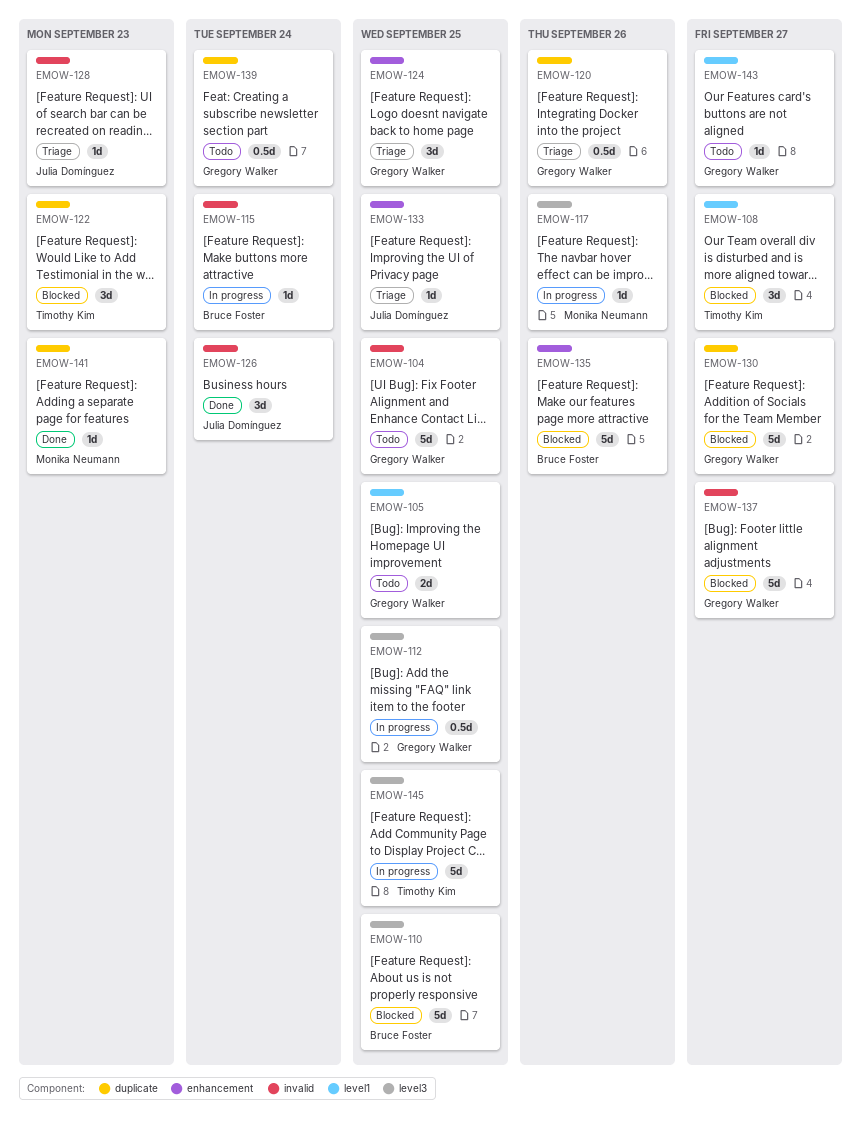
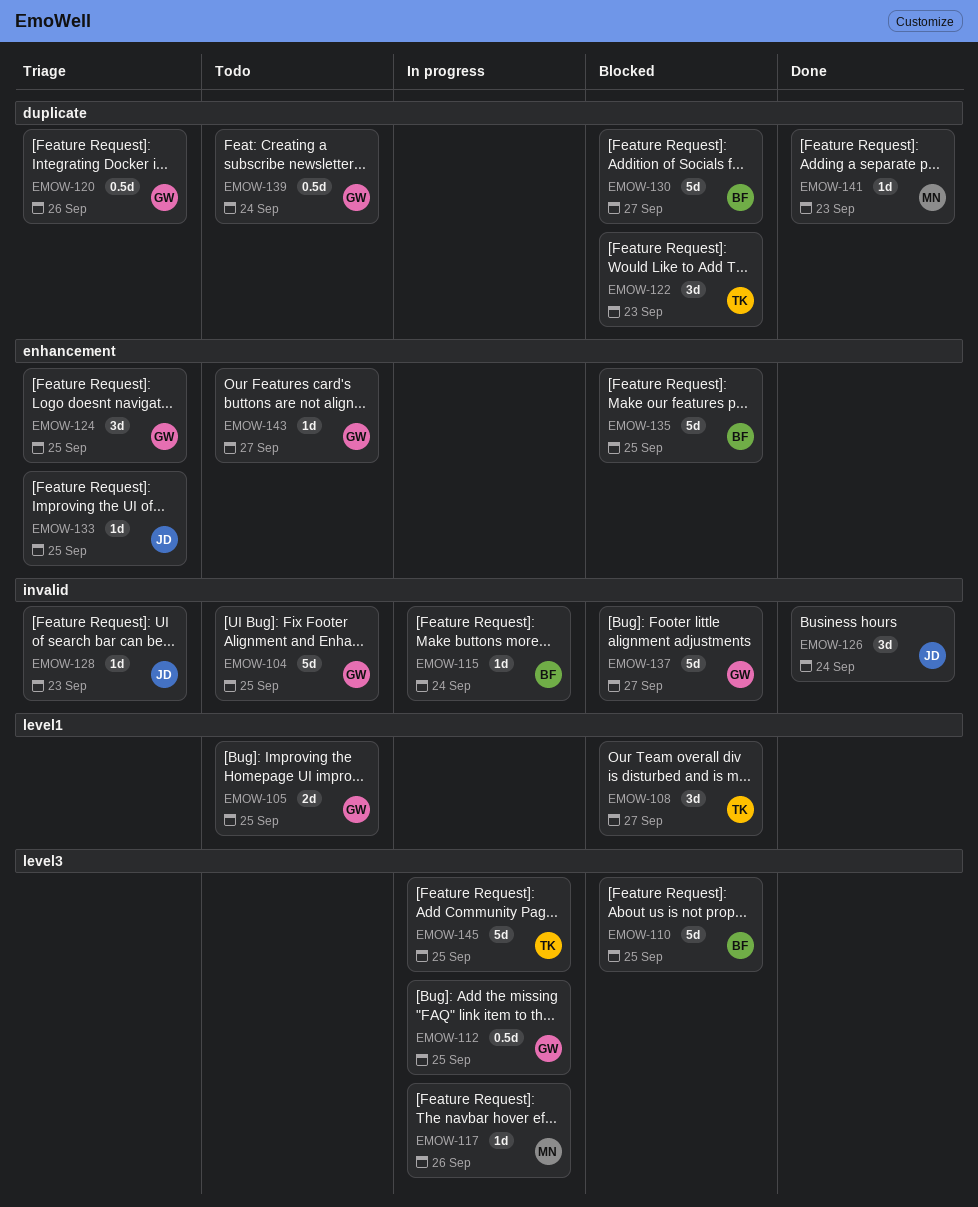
EMOW-130, owner: Gregory Walker -> Bruce Foster
EMOW-135, due: Sep 26 -> Sep 25
EMOW-143, label: level1 -> enhancement

